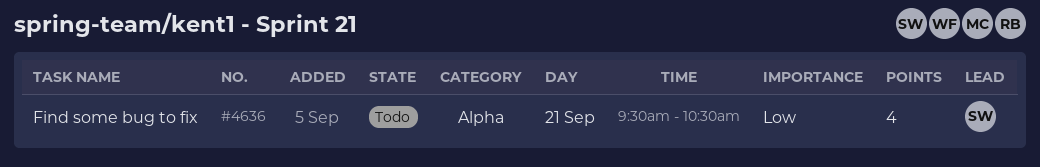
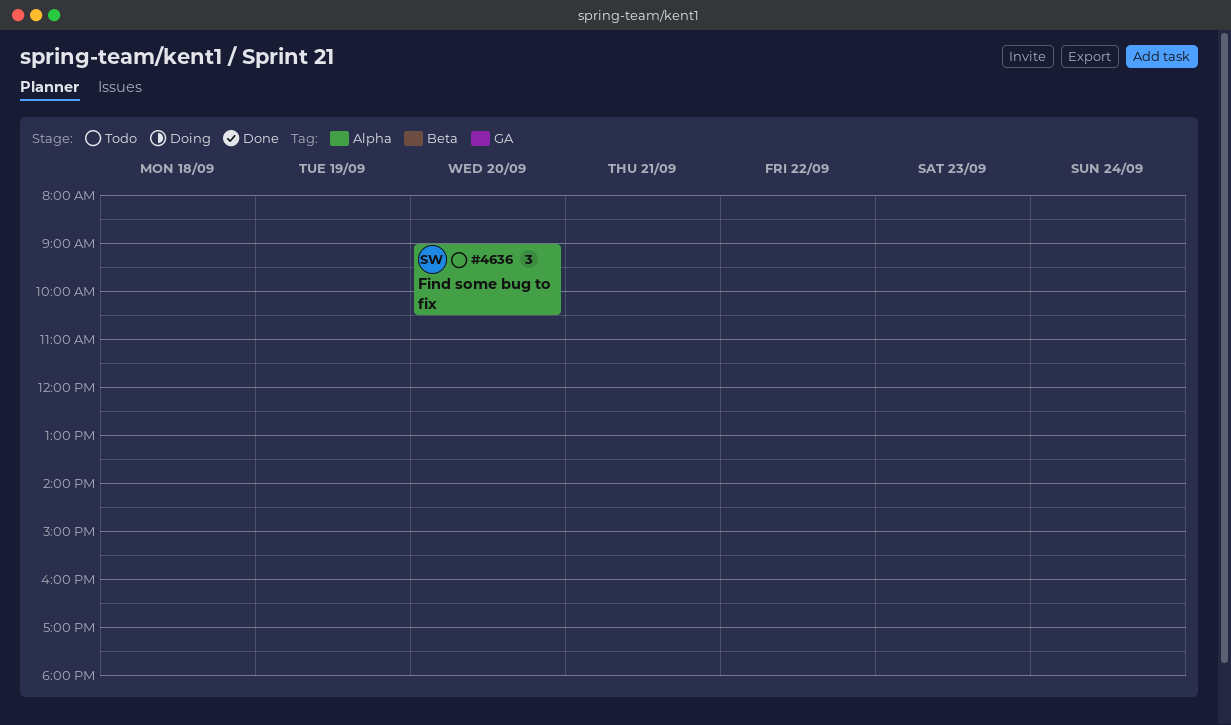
#4636, estimate: 4 -> 3
#4636, day: Sep 21 -> Sep 20
#4636, begins: 09:30 -> 09:00

